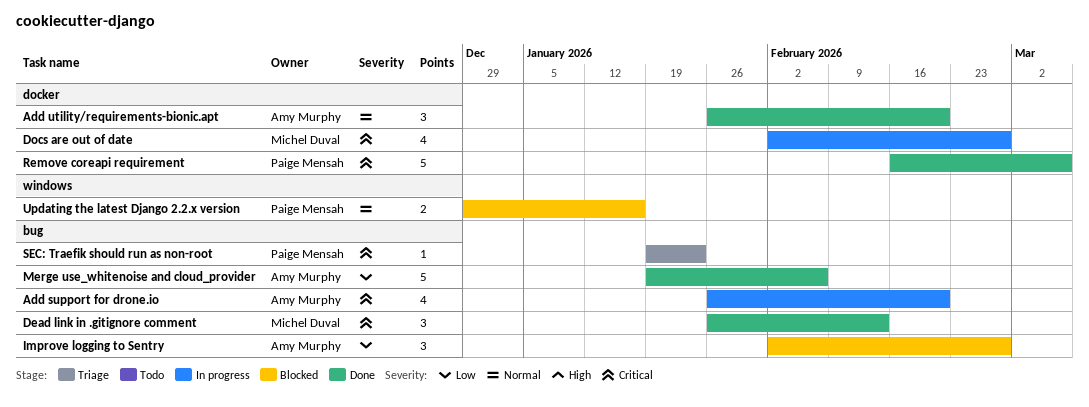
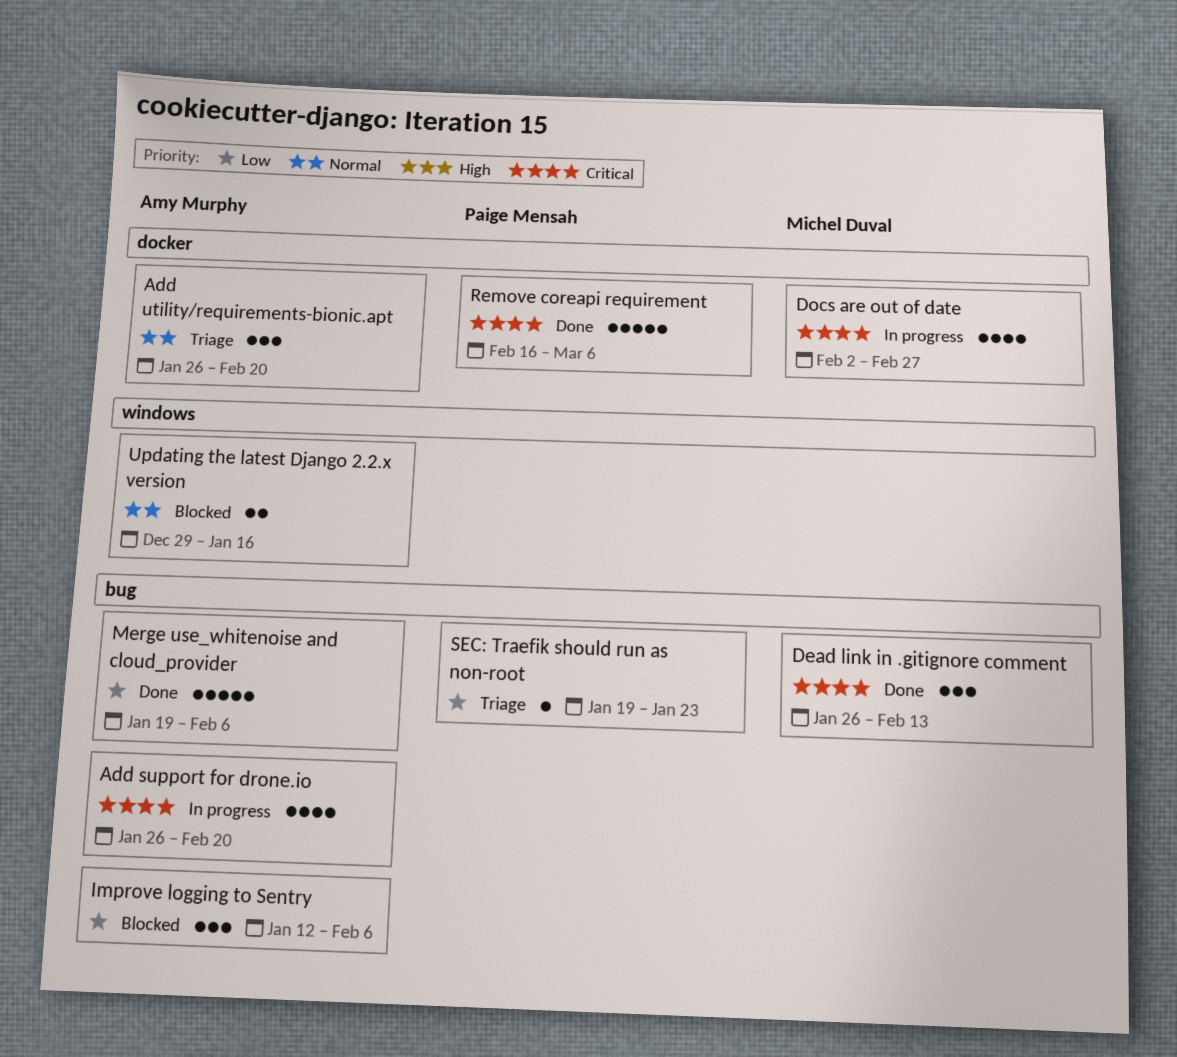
Add utility/requirements-bionic.apt, status: Done -> Triage
Improve logging to Sentry, start: Feb 2 -> Jan 12
Improve logging to Sentry, due: Feb 27 -> Feb 6
SEC: Traefik should run as non-root, priority: Critical -> Low
Updating the latest Django 2.2.x version, owner: Paige Mensah -> Amy Murphy

